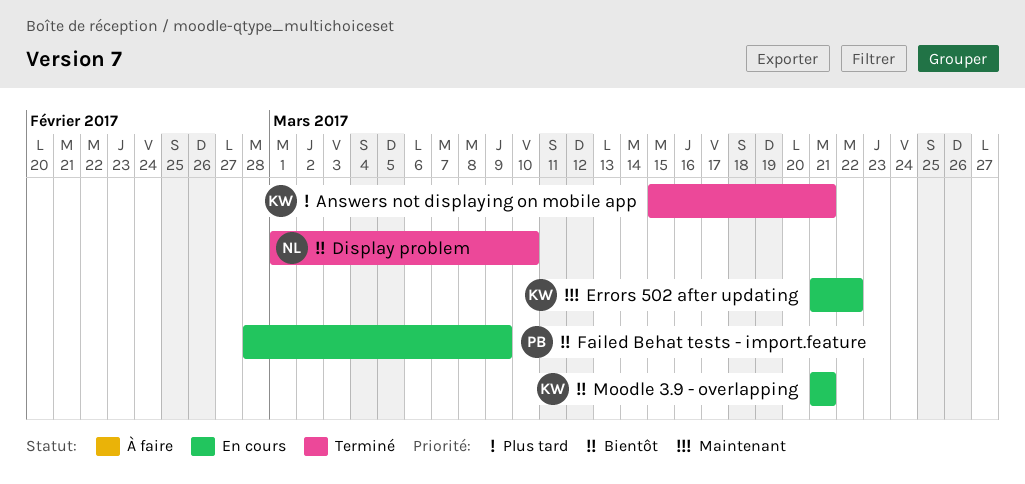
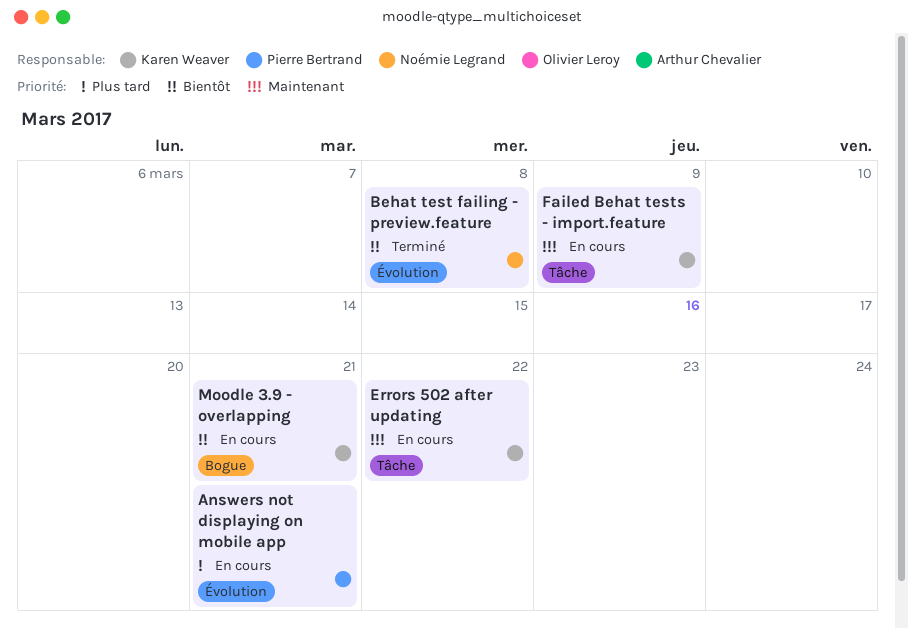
Answers not displaying on mobile app, status: Terminé -> En cours
Answers not displaying on mobile app, owner: Karen Weaver -> Pierre Bertrand
Behat test failing - preview.feature: none -> present
Display problem: present -> none
Failed Behat tests - import.feature, owner: Pierre Bertrand -> Karen Weaver
Failed Behat tests - import.feature, priority: Bientôt -> Maintenant

